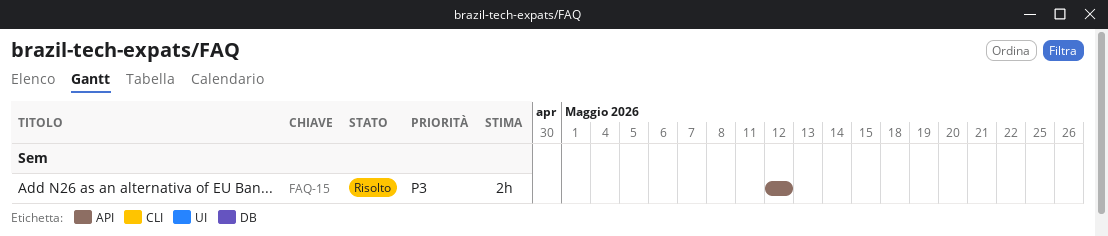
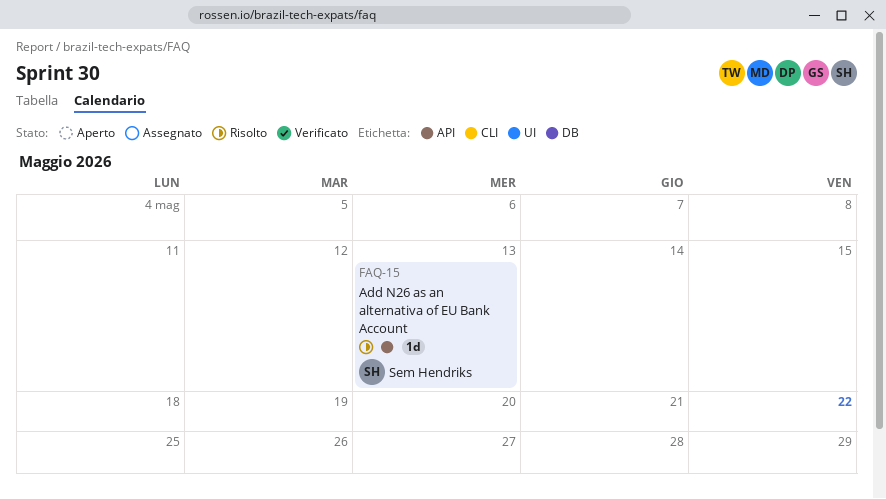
FAQ-15, estimate: 2h -> 1d
FAQ-15, due: May 12 -> May 13

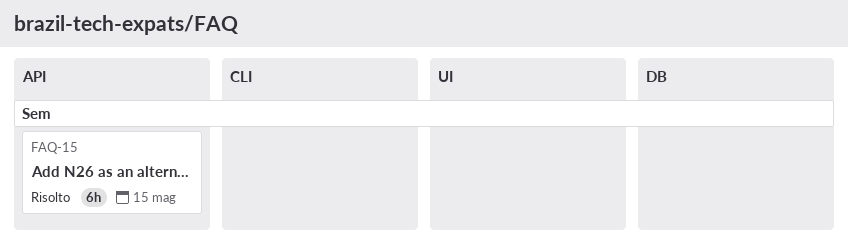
FAQ-15, estimate: 1d -> 6h
FAQ-15, due: May 13 -> May 15

